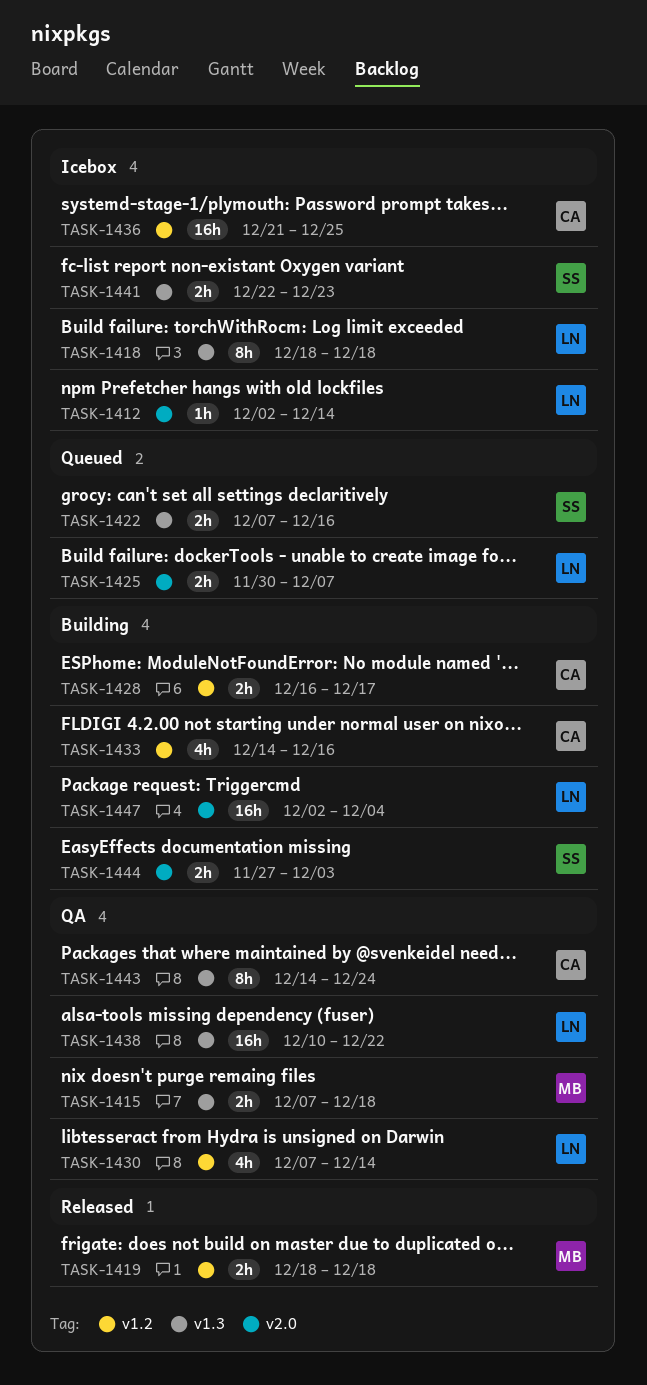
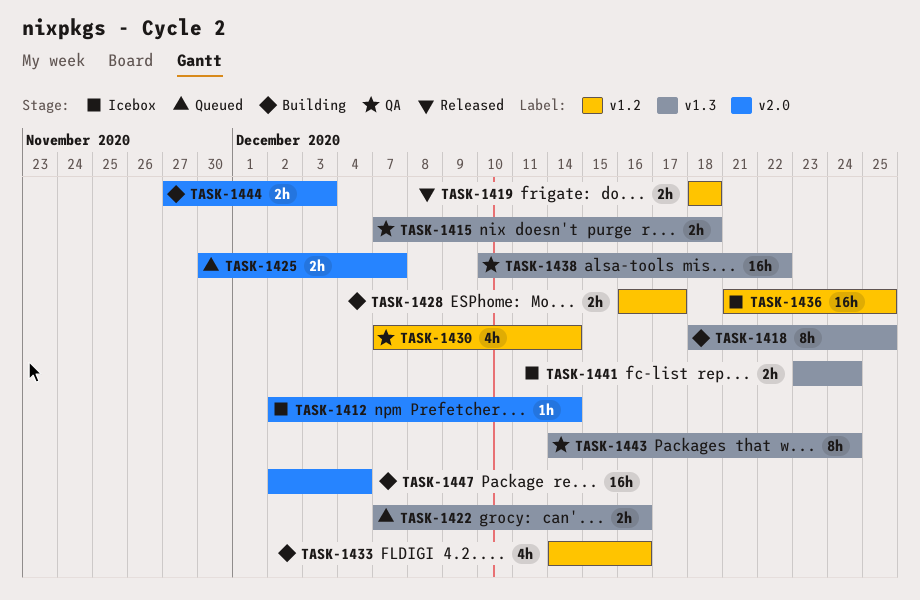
TASK-1418, status: Icebox -> Building
TASK-1418, due: Dec 18 -> Dec 25
TASK-1441, start: Dec 22 -> Dec 23
TASK-1441, due: Dec 23 -> Dec 24

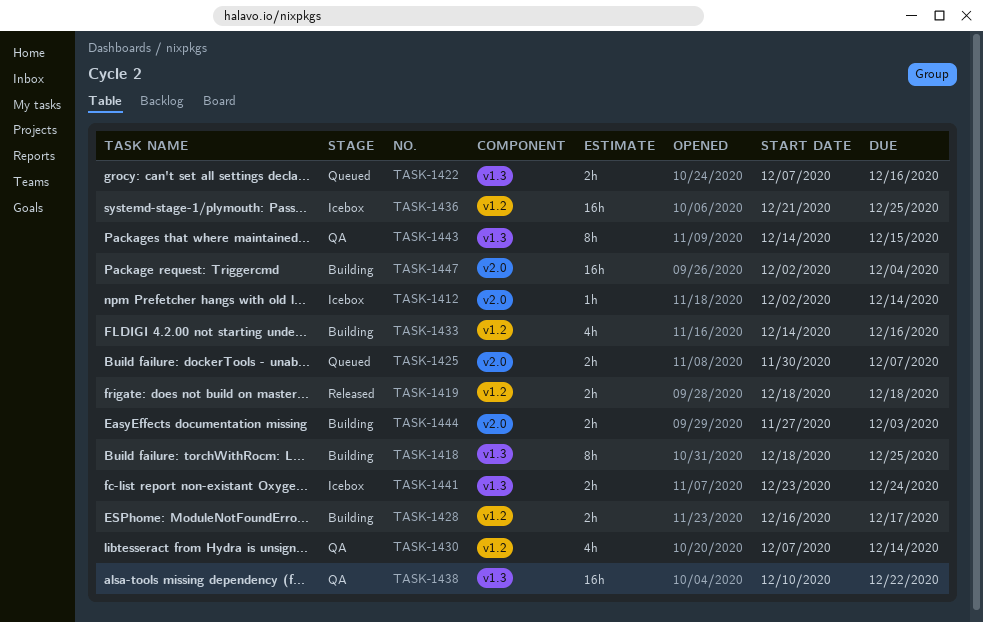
TASK-1415: present -> none
TASK-1443, due: Dec 24 -> Dec 15

